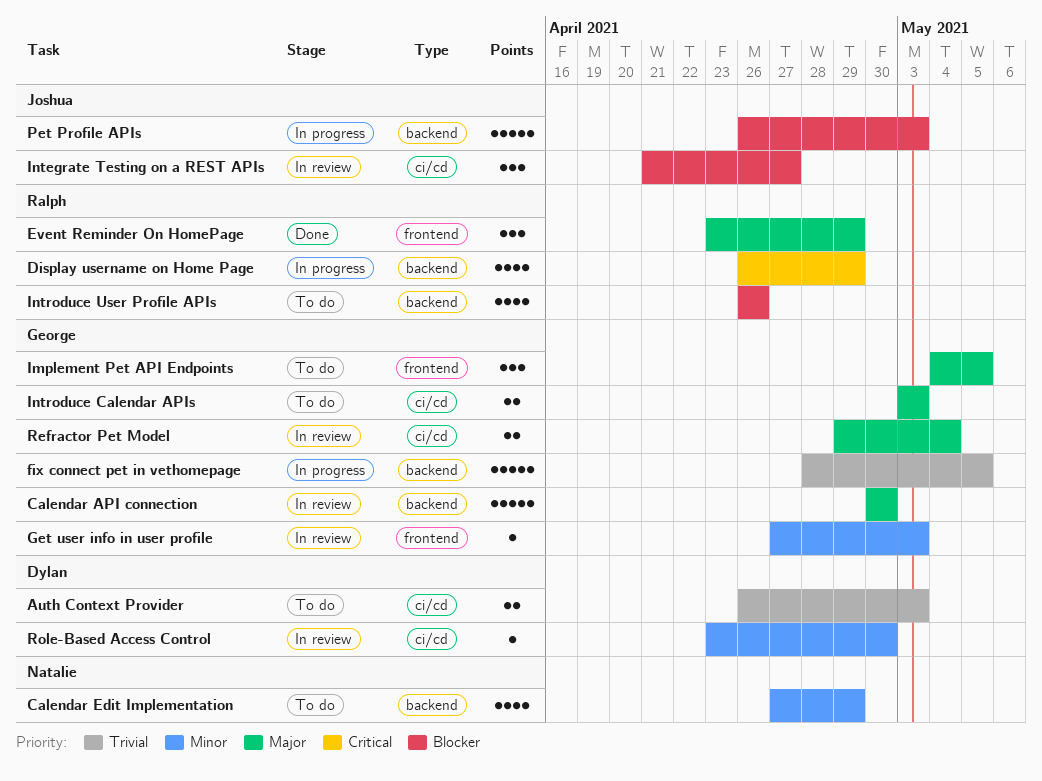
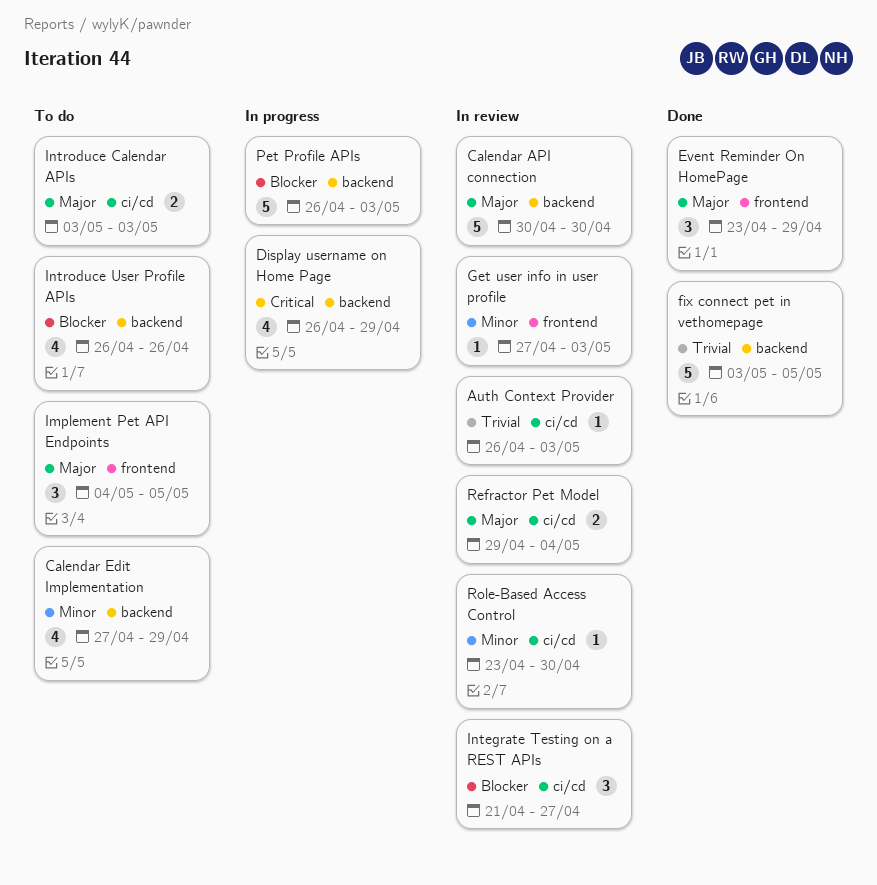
Auth Context Provider, status: To do -> In review
Auth Context Provider, estimate: 2 -> 1
fix connect pet in vethomepage, status: In progress -> Done
fix connect pet in vethomepage, start: Apr 28 -> May 3

